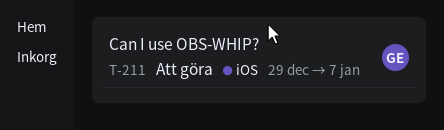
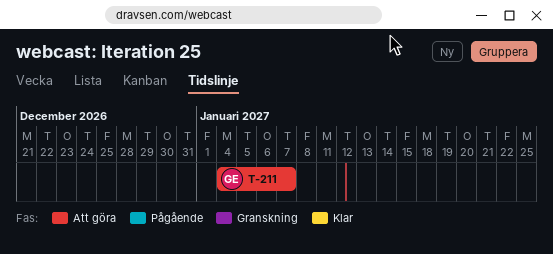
T-211, start: Dec 29 -> Jan 4

